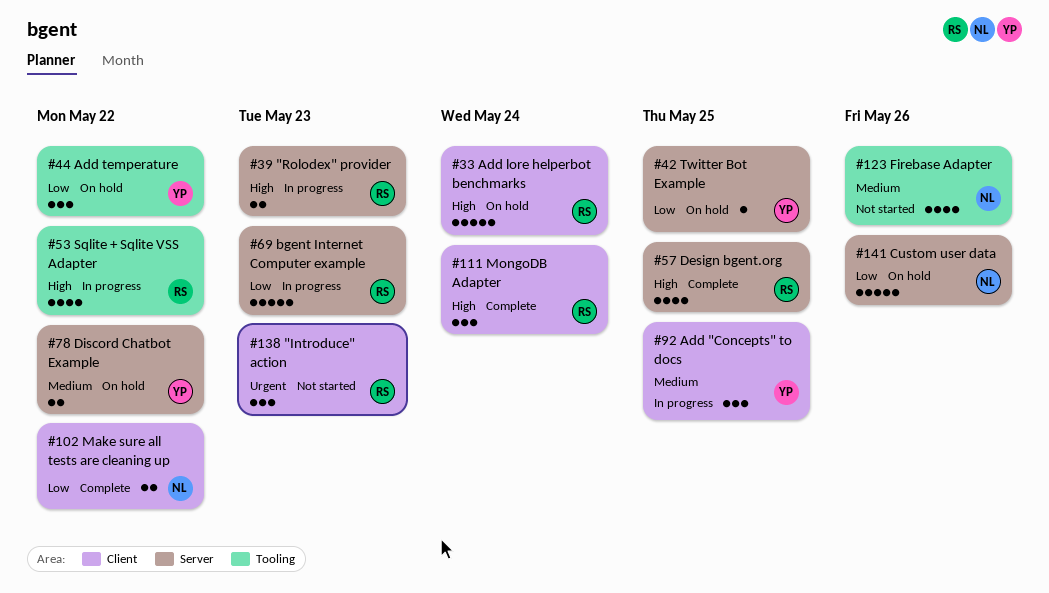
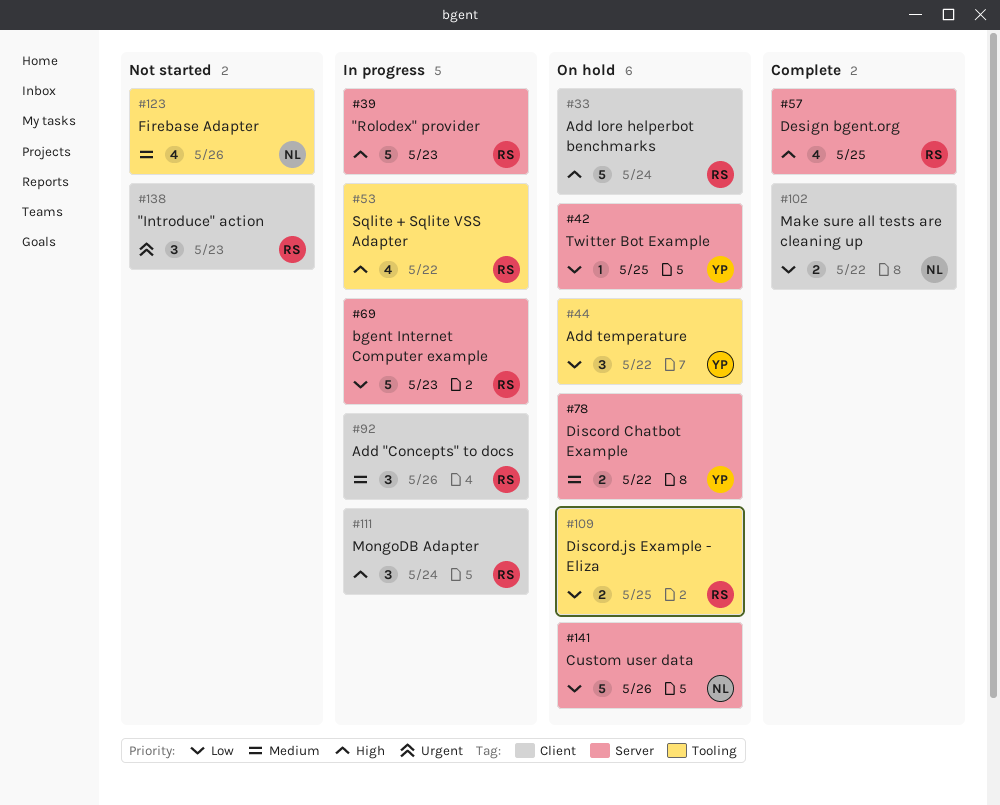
#39, estimate: 2 -> 5
#92, owner: YP -> RS
#92, due: May 25 -> May 26
#109: none -> present
#111, status: Complete -> In progress

